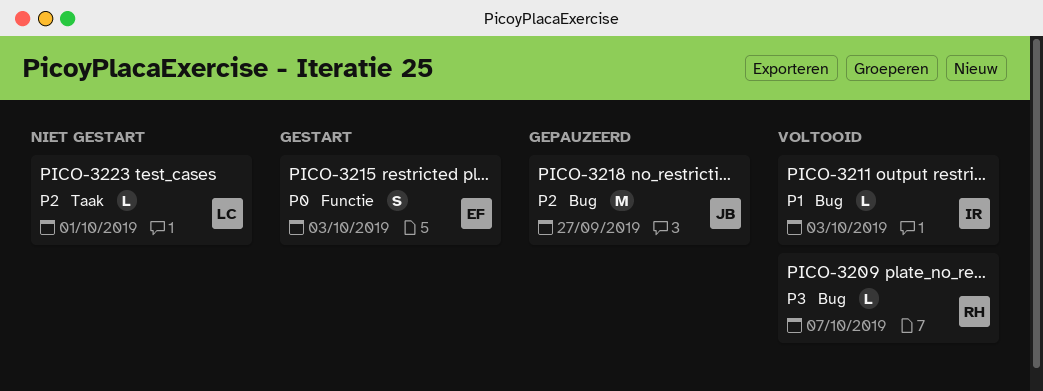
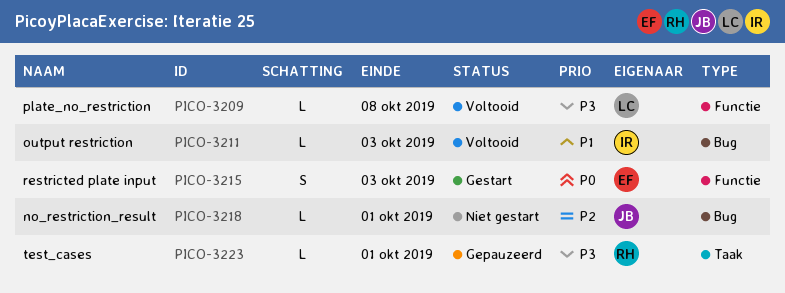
PICO-3209, owner: RH -> LC
PICO-3209, label: Bug -> Functie
PICO-3209, due: Oct 7 -> Oct 8
PICO-3218, status: Gepauzeerd -> Niet gestart
PICO-3218, estimate: M -> L
PICO-3218, due: Sep 27 -> Oct 1
PICO-3223, status: Niet gestart -> Gepauzeerd
PICO-3223, owner: LC -> RH
PICO-3223, priority: P2 -> P3

